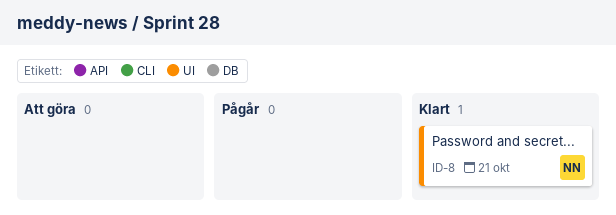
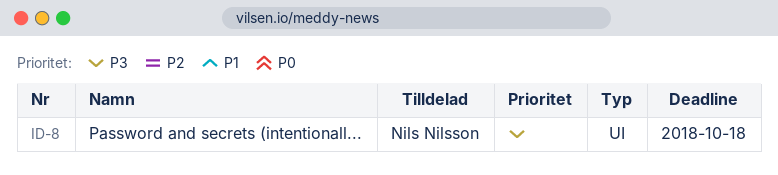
ID-8, due: Oct 21 -> Oct 18

